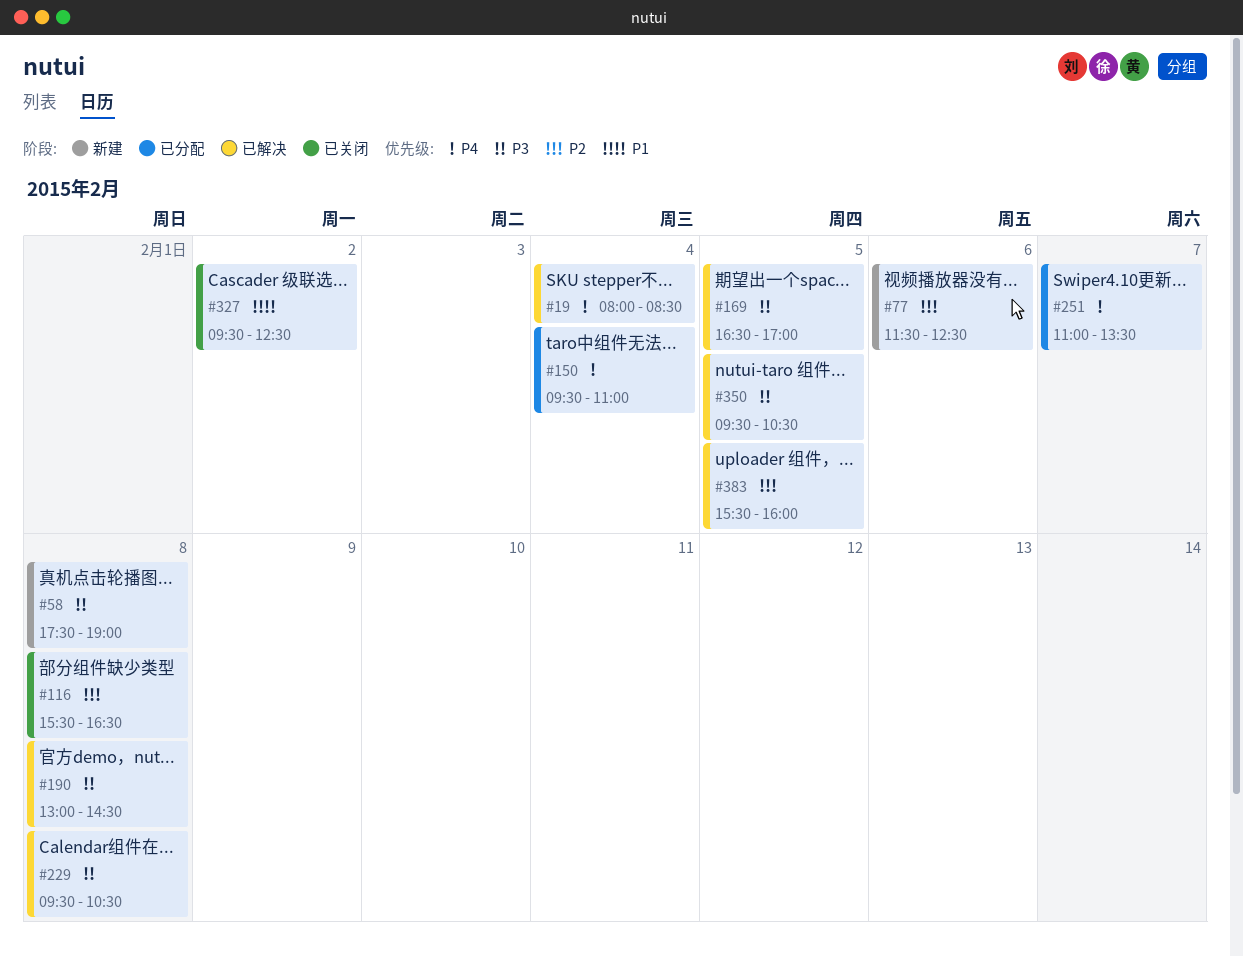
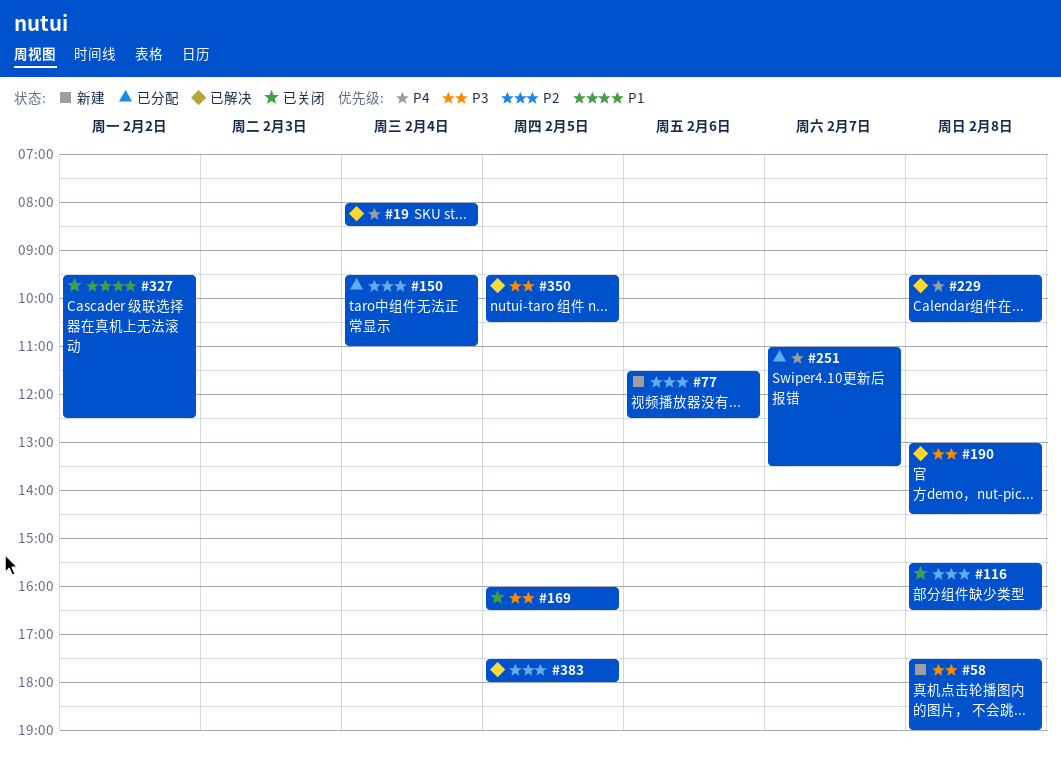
#150, priority: P4 -> P2
#169, status: 已解决 -> 已关闭
#169, begins: 16:30 -> 16:00
#169, ends: 17:00 -> 16:30
#229, priority: P3 -> P4
#383, begins: 15:30 -> 17:30
#383, ends: 16:00 -> 18:00

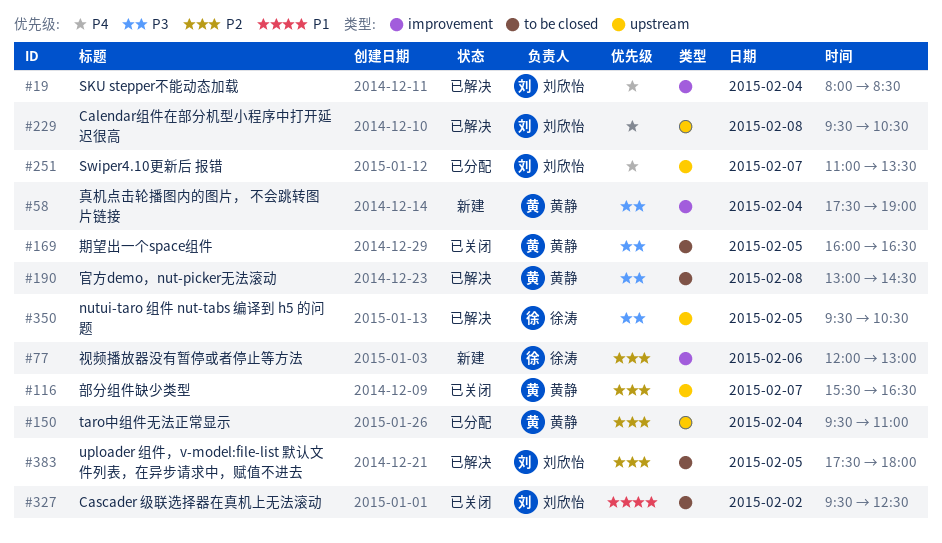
#58, day: Feb 8 -> Feb 4
#77, begins: 11:30 -> 12:00
#77, ends: 12:30 -> 13:00
#116, day: Feb 8 -> Feb 7

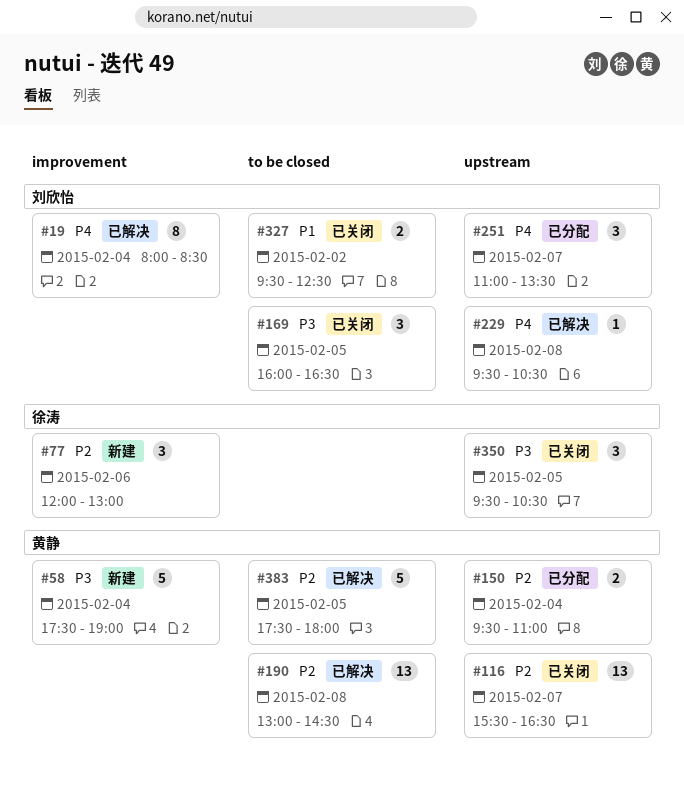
#169, owner: 黄静 -> 刘欣怡
#190, priority: P3 -> P2
#350, status: 已解决 -> 已关闭
#383, owner: 刘欣怡 -> 黄静

